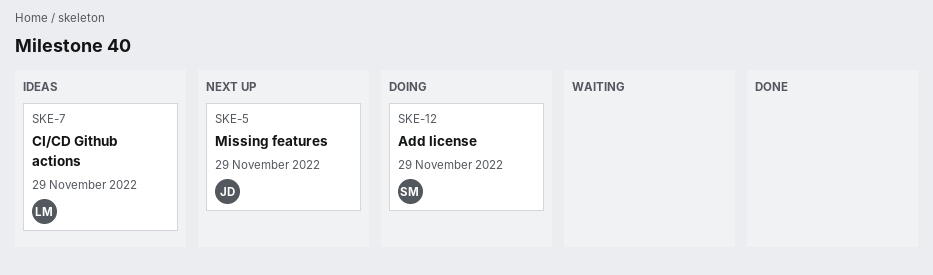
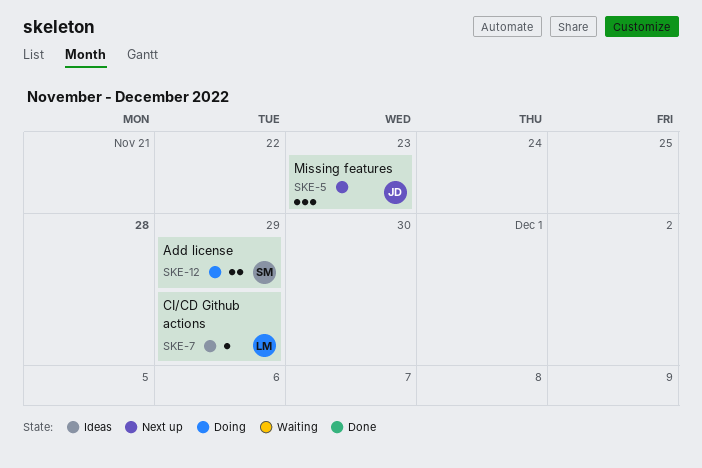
SKE-5, due: Nov 29 -> Nov 23

